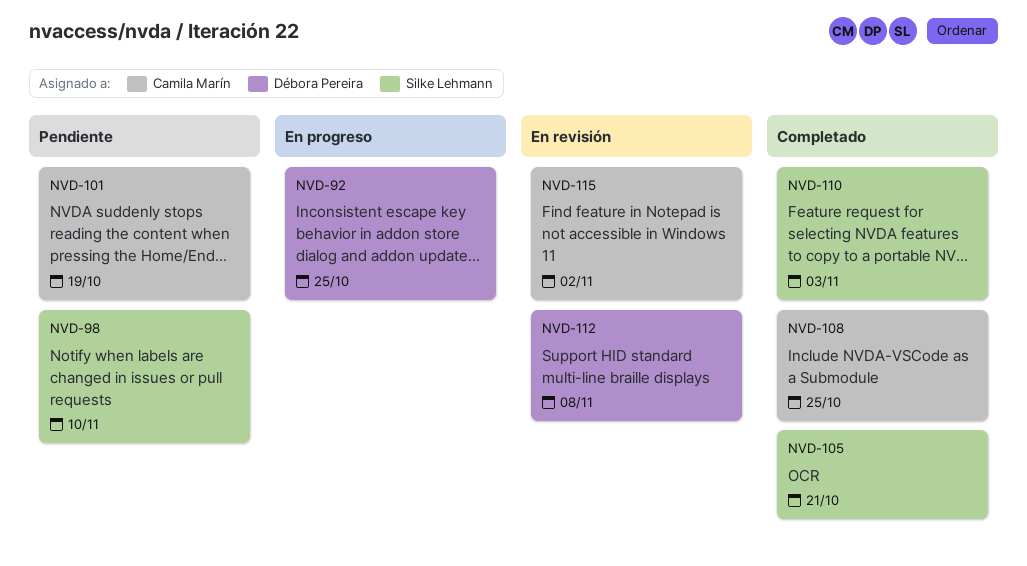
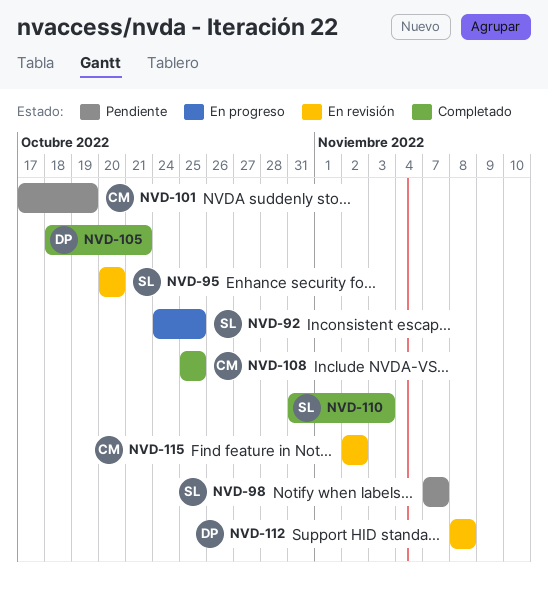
NVD-92, owner: Débora Pereira -> Silke Lehmann
NVD-95: none -> present
NVD-98, due: Nov 10 -> Nov 7
NVD-105, owner: Silke Lehmann -> Débora Pereira

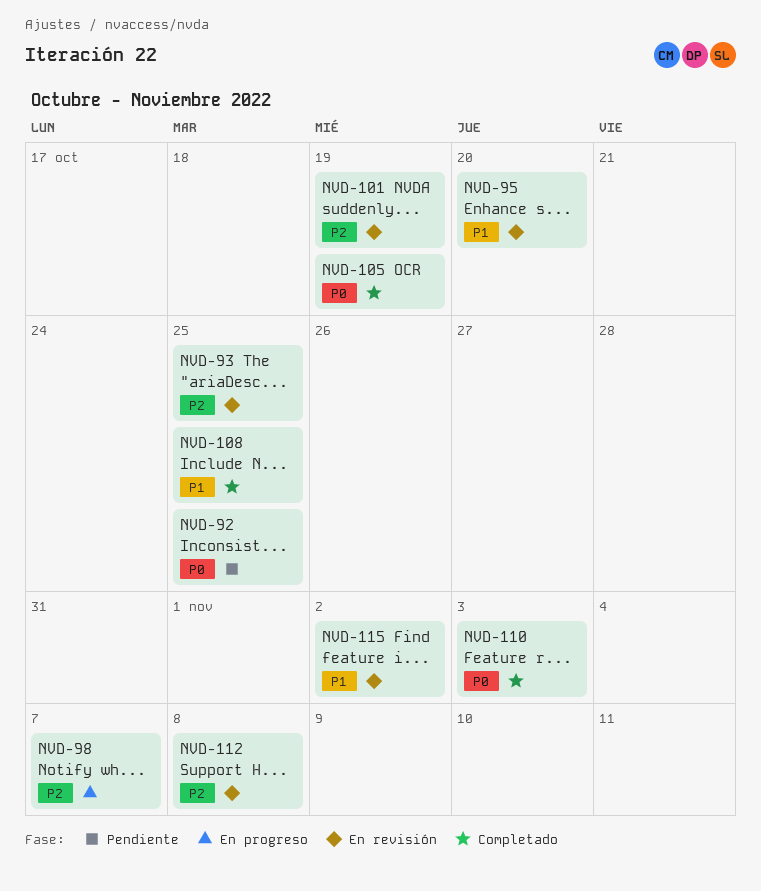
NVD-92, status: En progreso -> Pendiente
NVD-93: none -> present
NVD-98, status: Pendiente -> En progreso
NVD-101, status: Pendiente -> En revisión
NVD-105, due: Oct 21 -> Oct 19

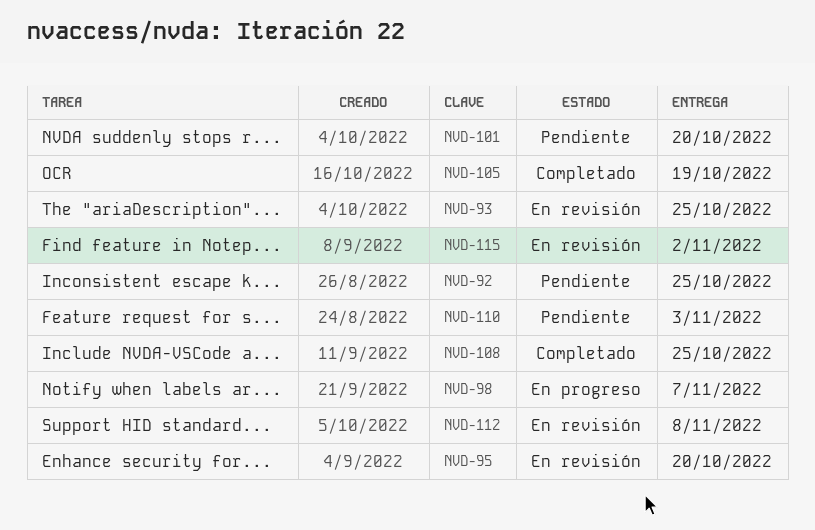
NVD-101, status: En revisión -> Pendiente
NVD-101, due: Oct 19 -> Oct 20
NVD-110, status: Completado -> Pendiente

